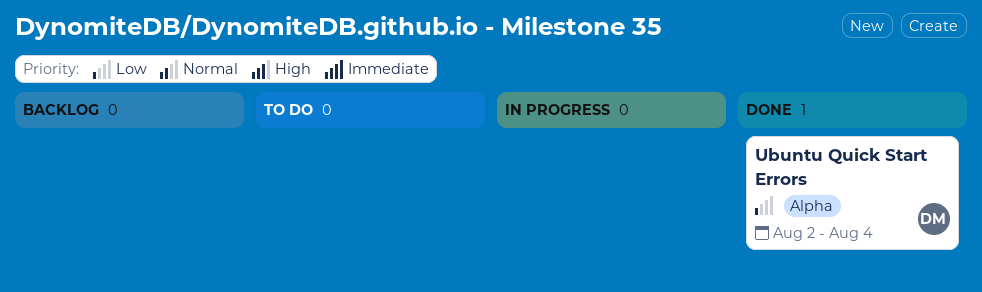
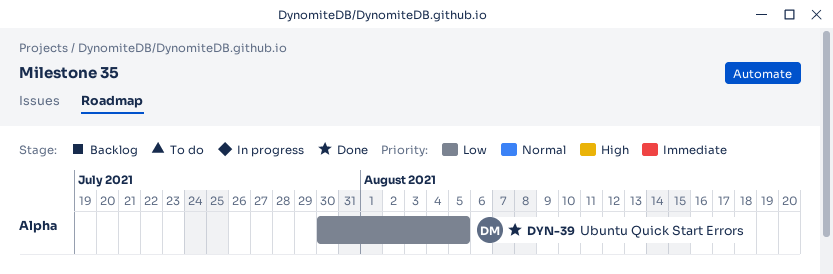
Ubuntu Quick Start Errors, start: Aug 2 -> Jul 30
Ubuntu Quick Start Errors, due: Aug 4 -> Aug 5

